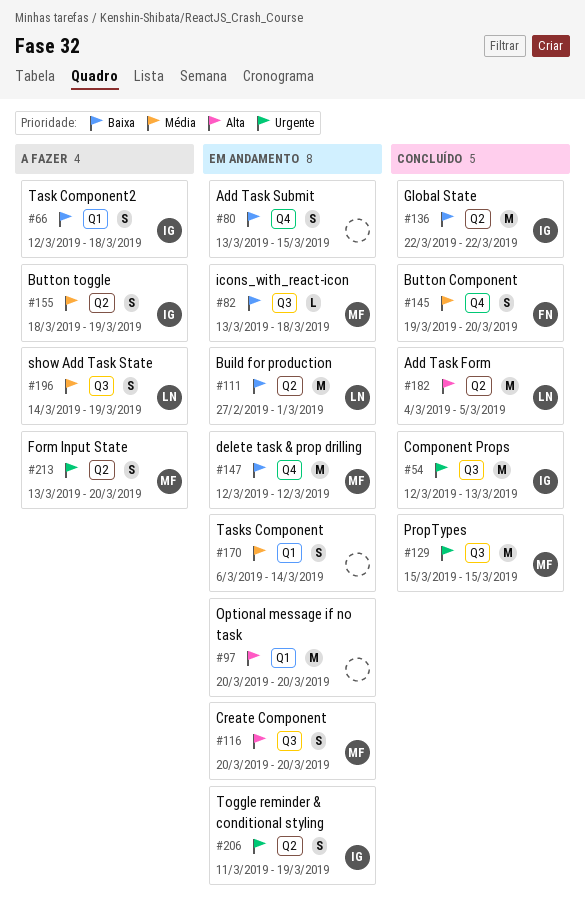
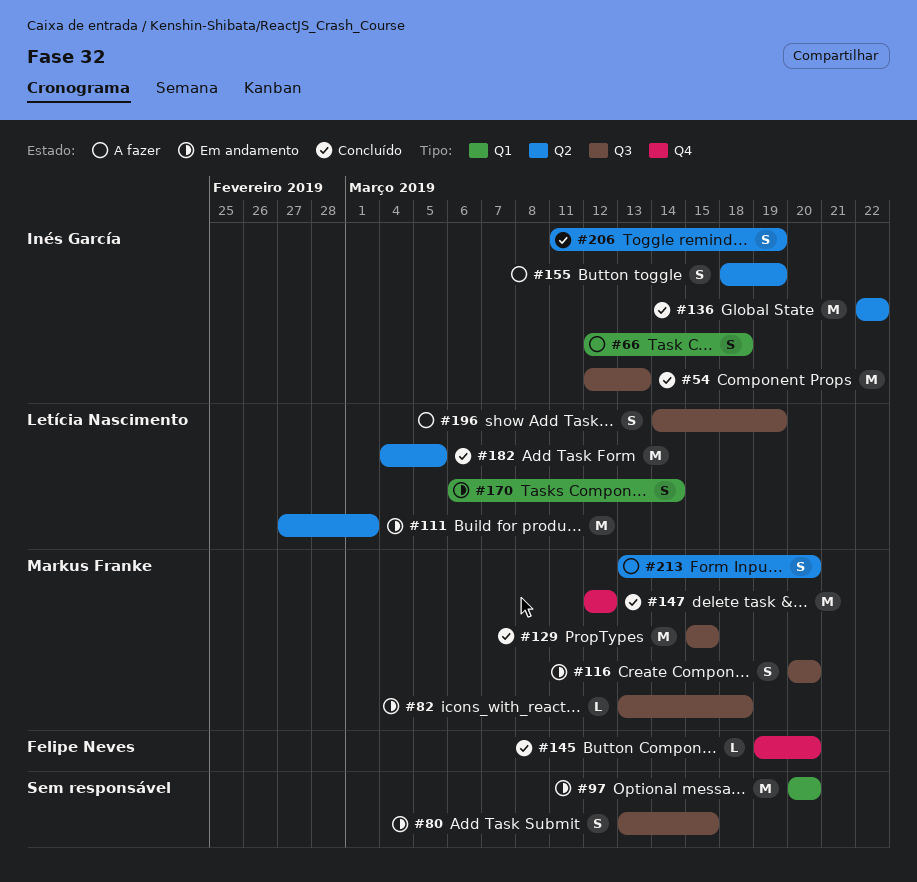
#80, label: Q4 -> Q3
#145, estimate: S -> L
#147, status: Em andamento -> Concluído
#170, owner: none -> Letícia Nascimento
#206, status: Em andamento -> Concluído

